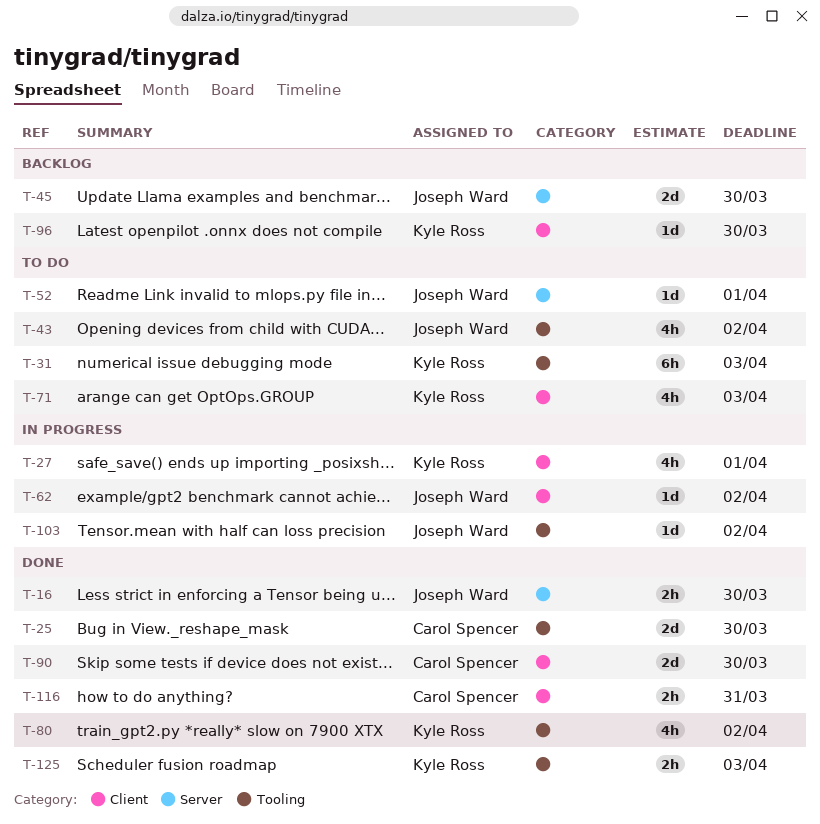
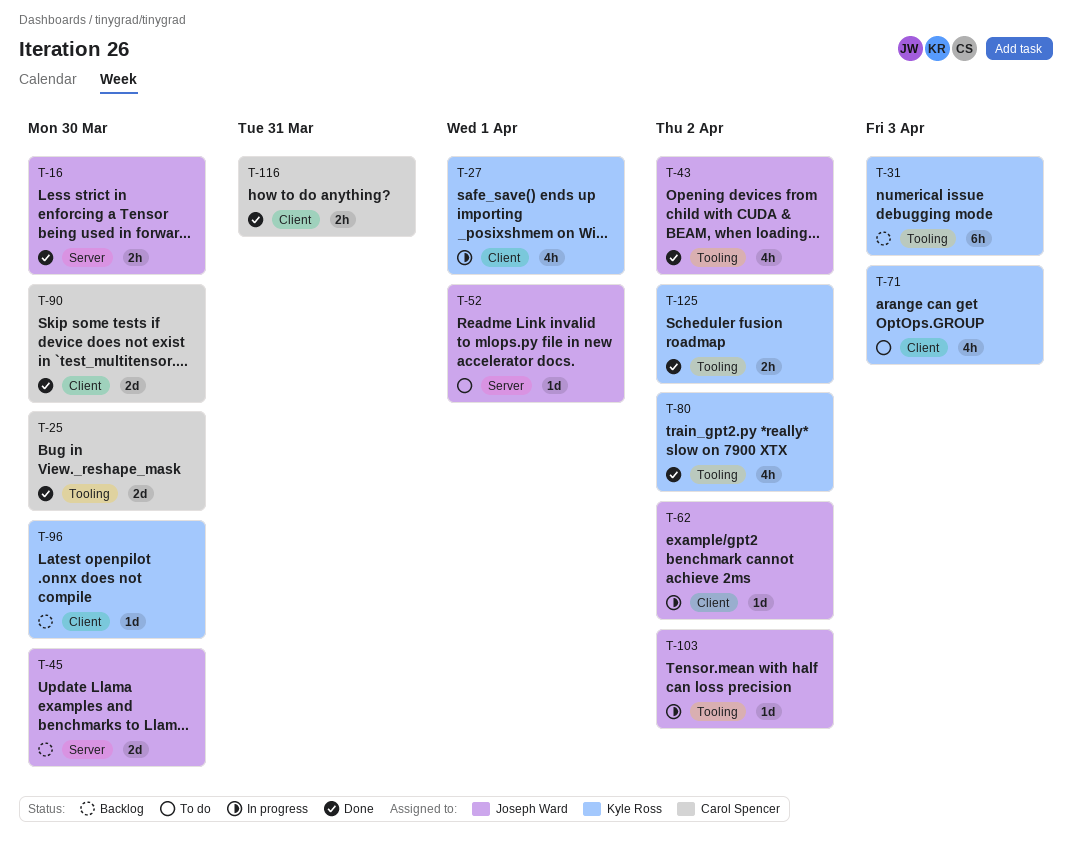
T-31, status: To do -> Backlog
T-43, status: To do -> Done
T-125, due: Apr 3 -> Apr 2

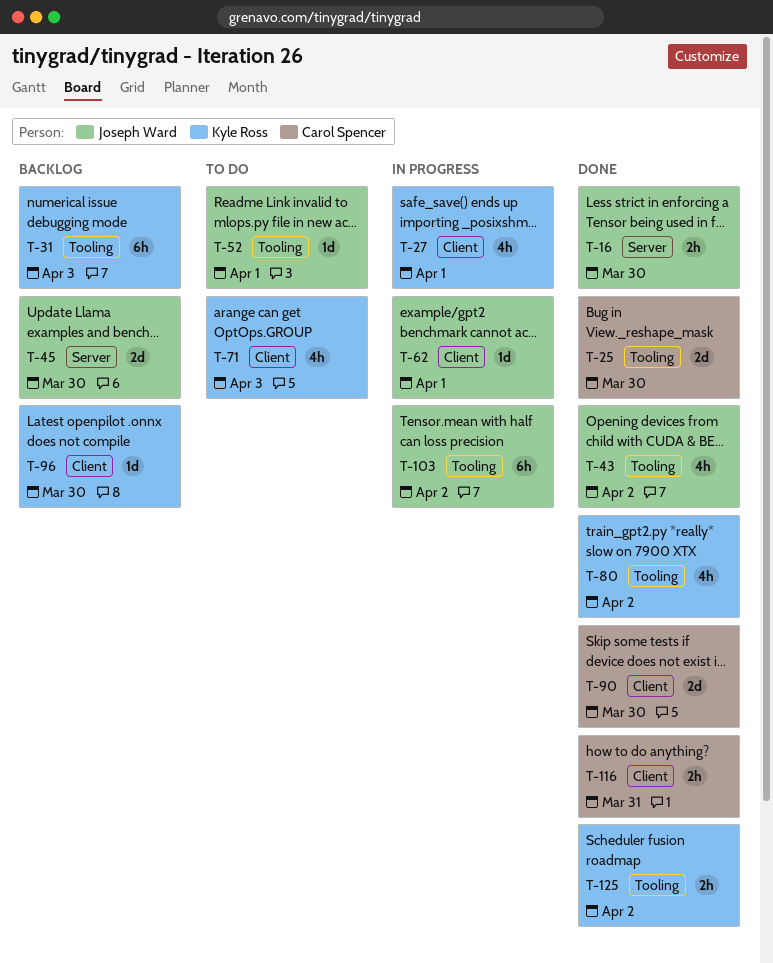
T-52, label: Server -> Tooling
T-62, due: Apr 2 -> Apr 1
T-103, estimate: 1d -> 6h

